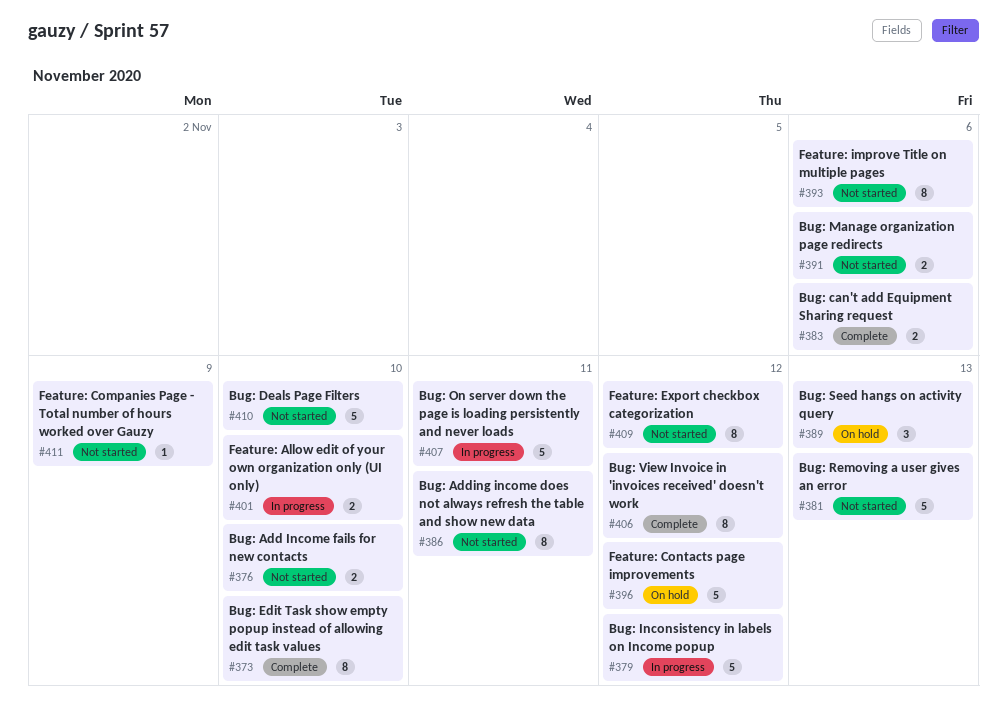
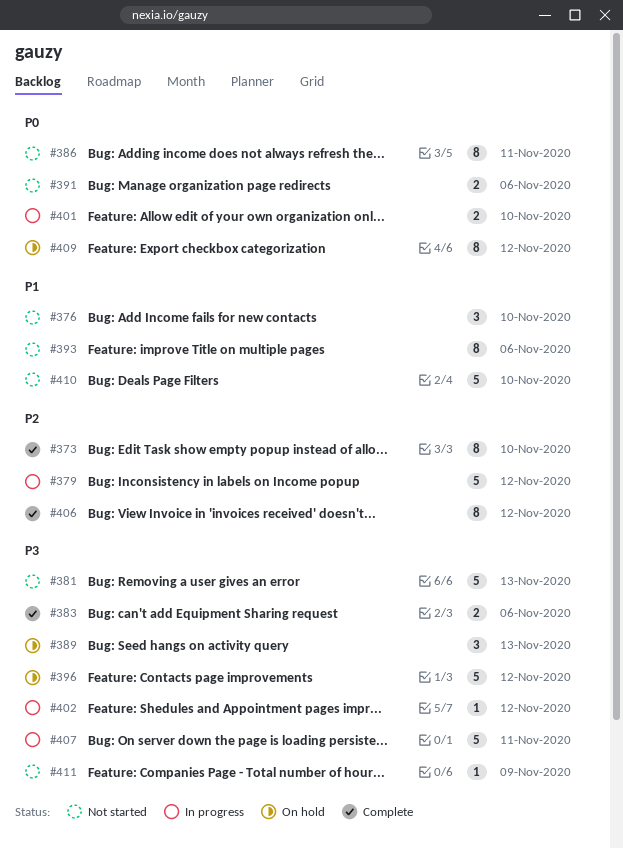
#376, estimate: 2 -> 3
#402: none -> present
#409, status: Not started -> On hold

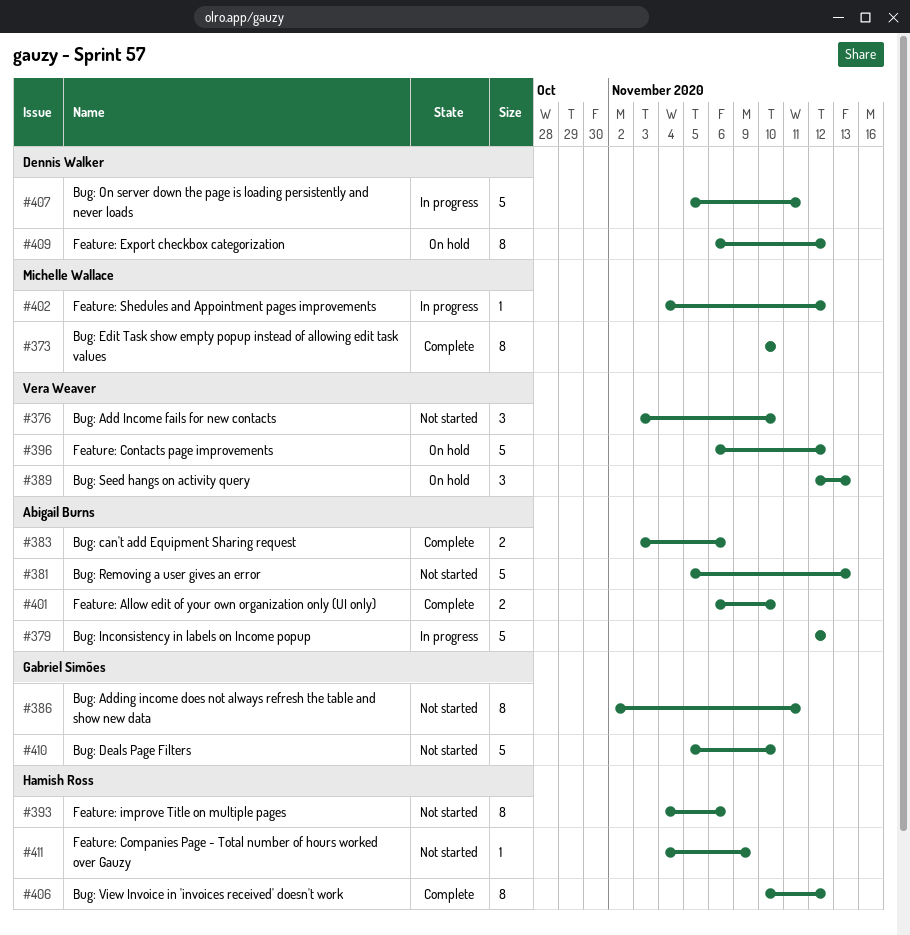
#391: present -> none
#401, status: In progress -> Complete

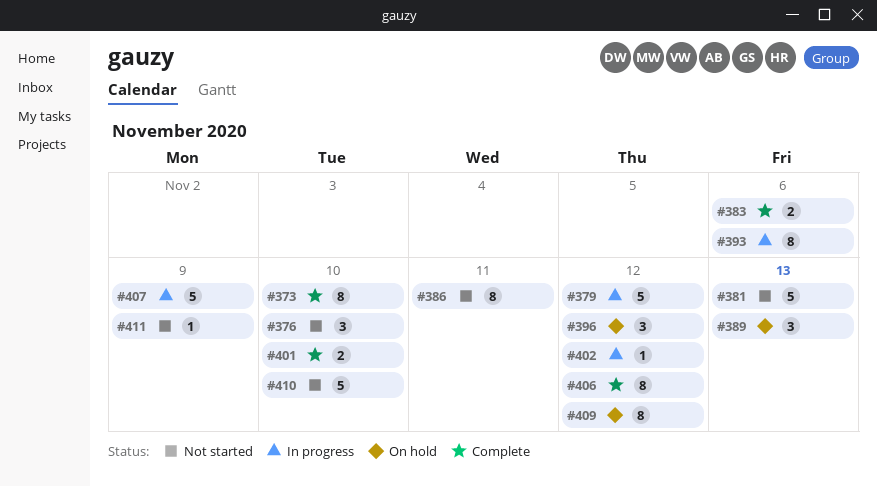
#393, status: Not started -> In progress
#396, estimate: 5 -> 3
#407, due: Nov 11 -> Nov 9

